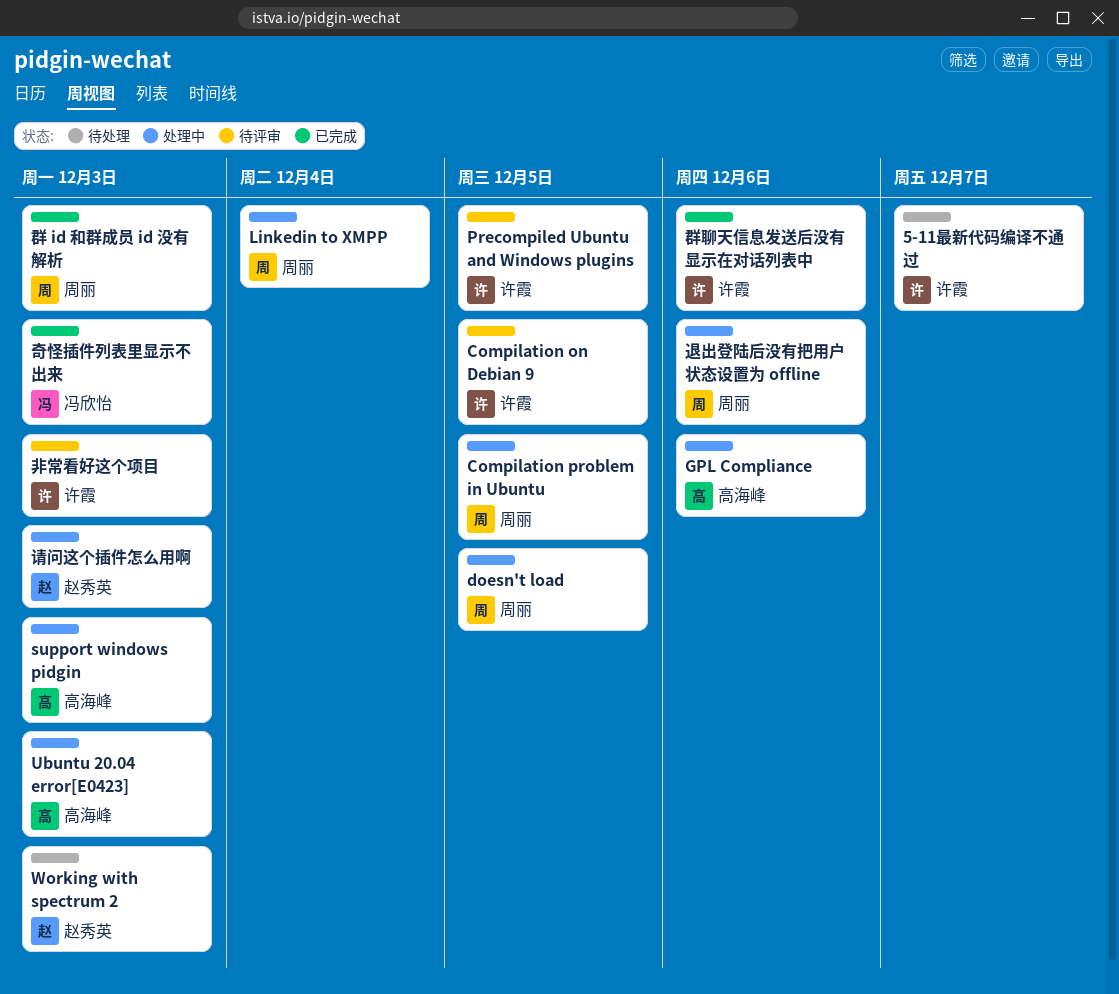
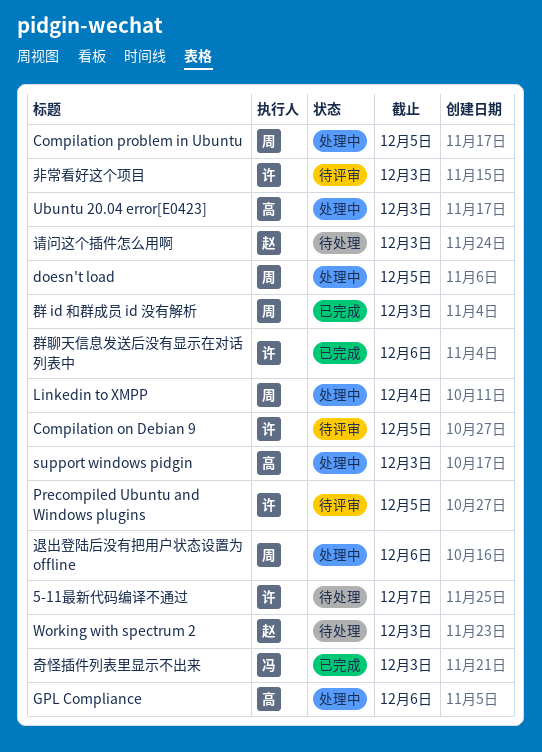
请问这个插件怎么用啊, status: 处理中 -> 待处理

